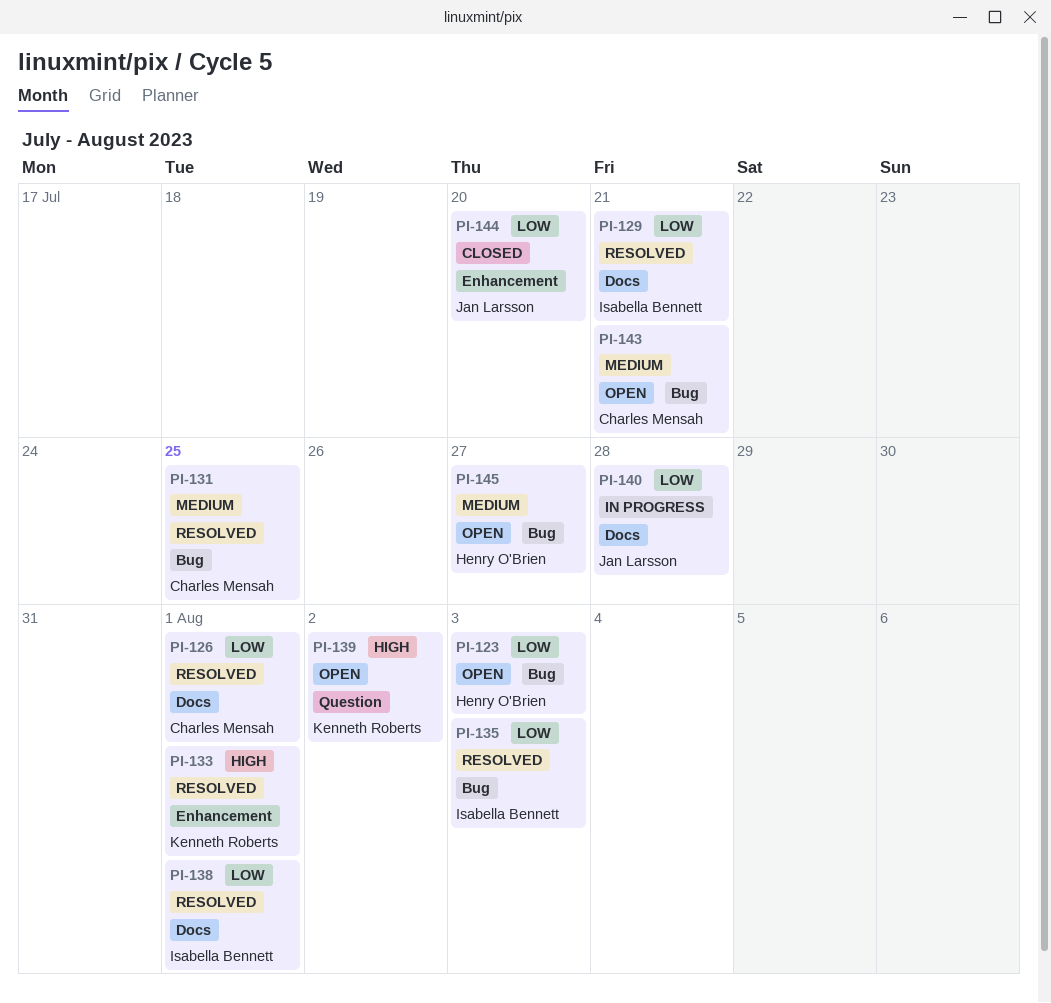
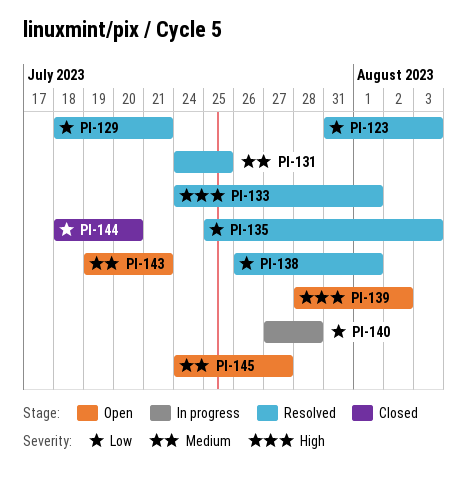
PI-123, status: Open -> Resolved
PI-126: present -> none

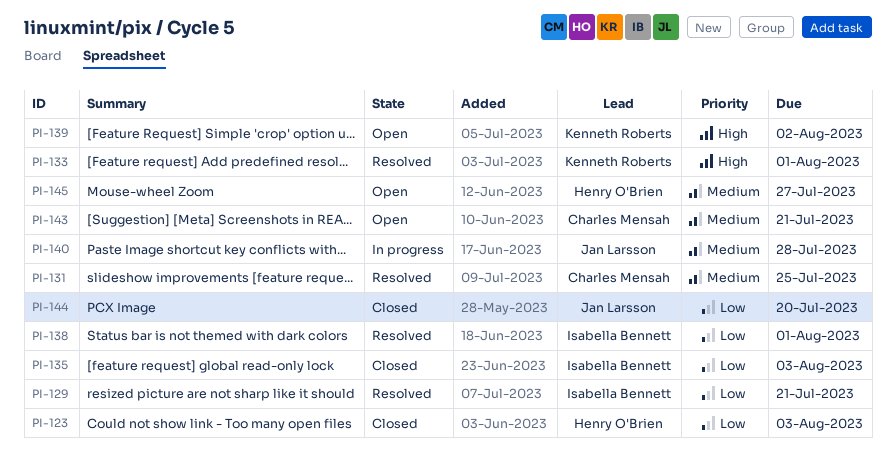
PI-123, status: Resolved -> Closed
PI-135, status: Resolved -> Closed
PI-140, priority: Low -> Medium

